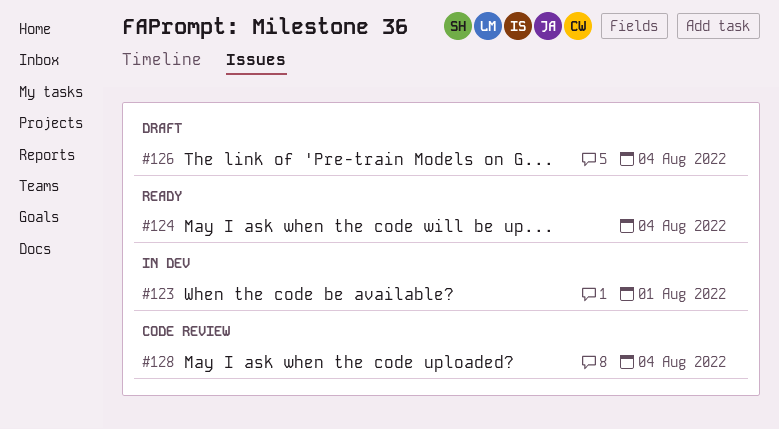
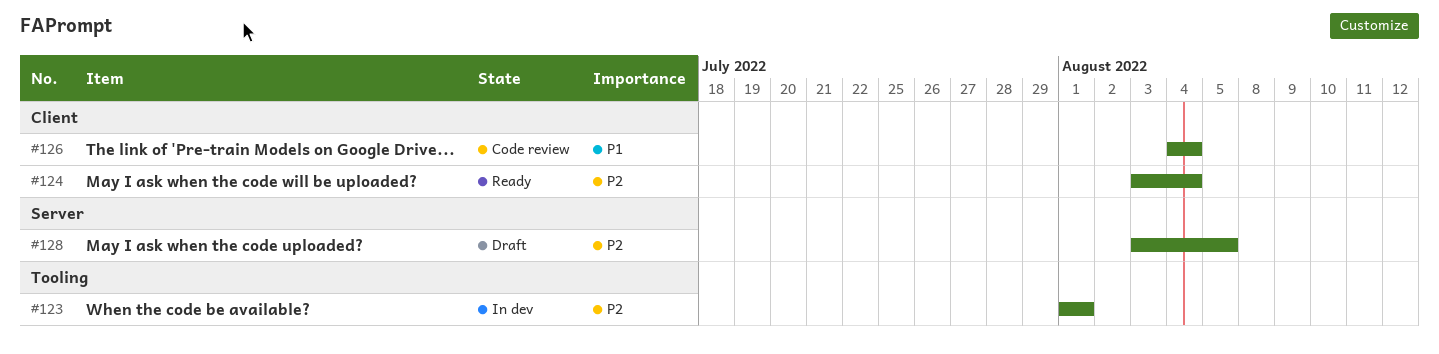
#126, status: Draft -> Code review
#128, status: Code review -> Draft
#128, due: Aug 4 -> Aug 5

